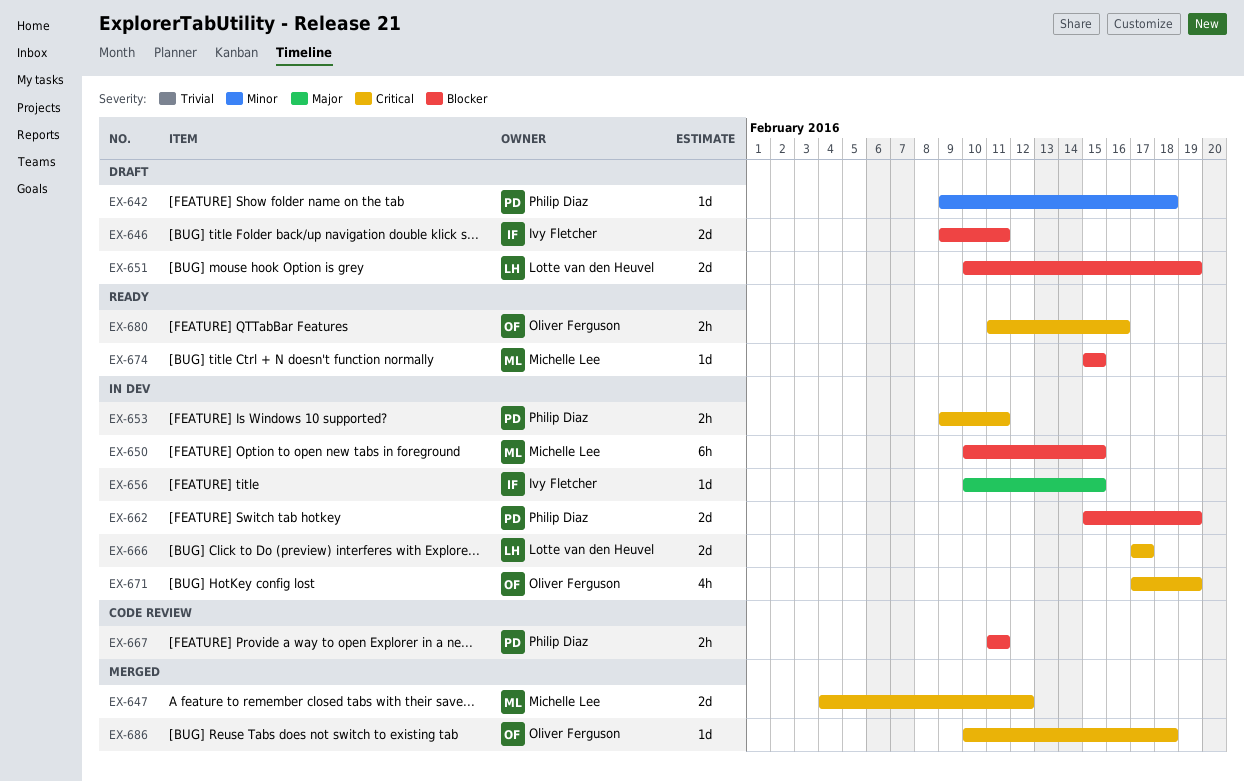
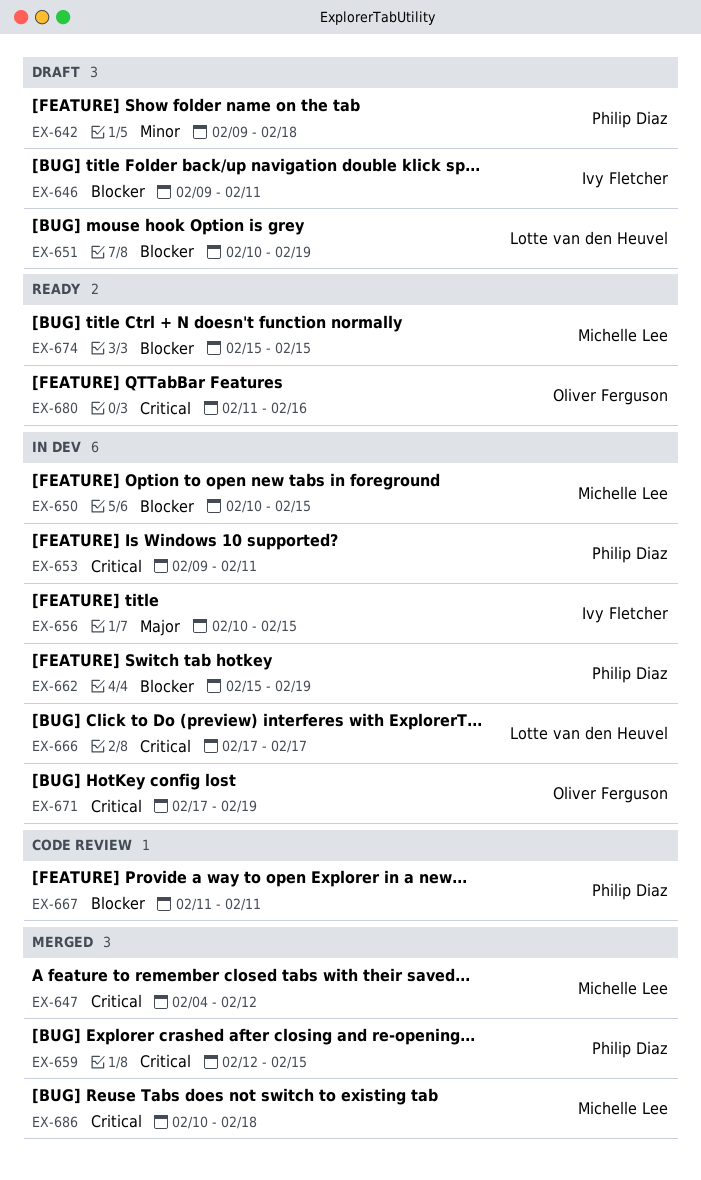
EX-659: none -> present
EX-686, owner: Oliver Ferguson -> Michelle Lee

